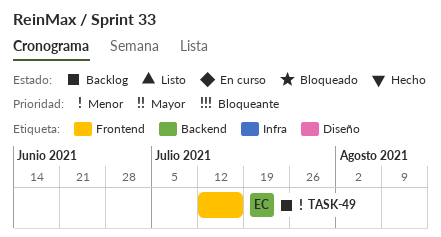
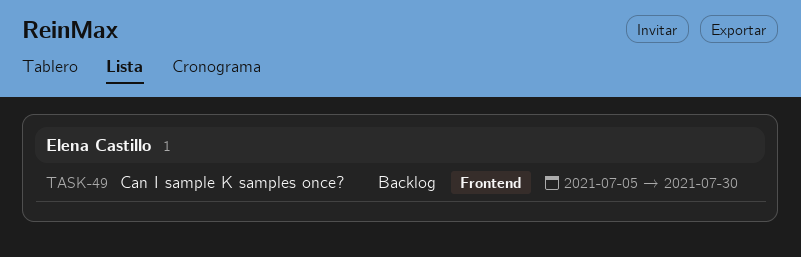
TASK-49, start: Jul 12 -> Jul 5
TASK-49, due: Jul 16 -> Jul 30

